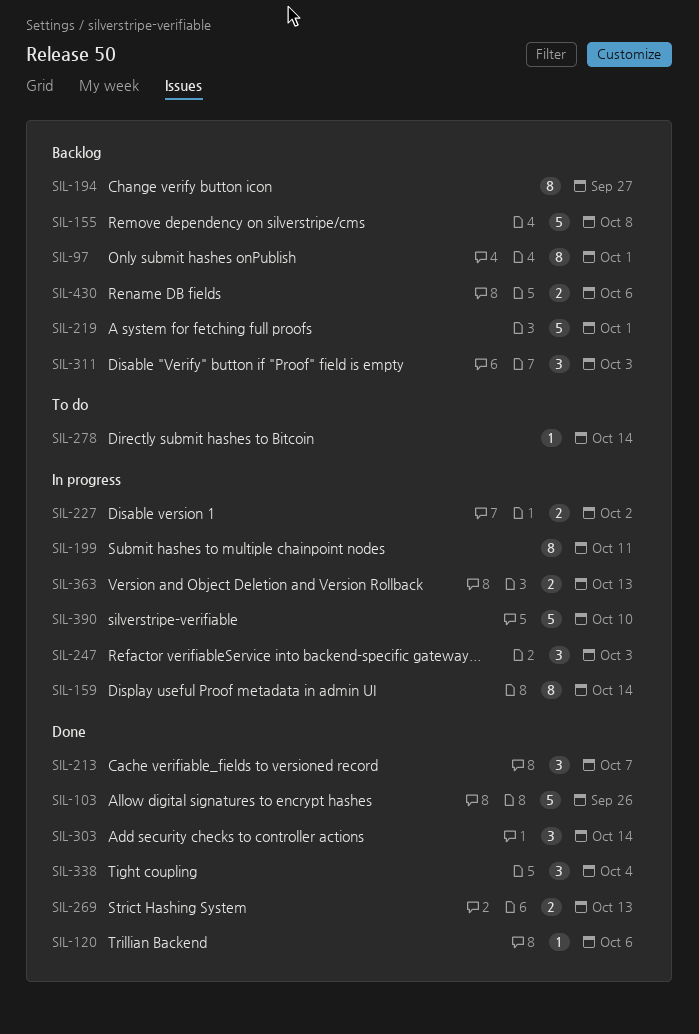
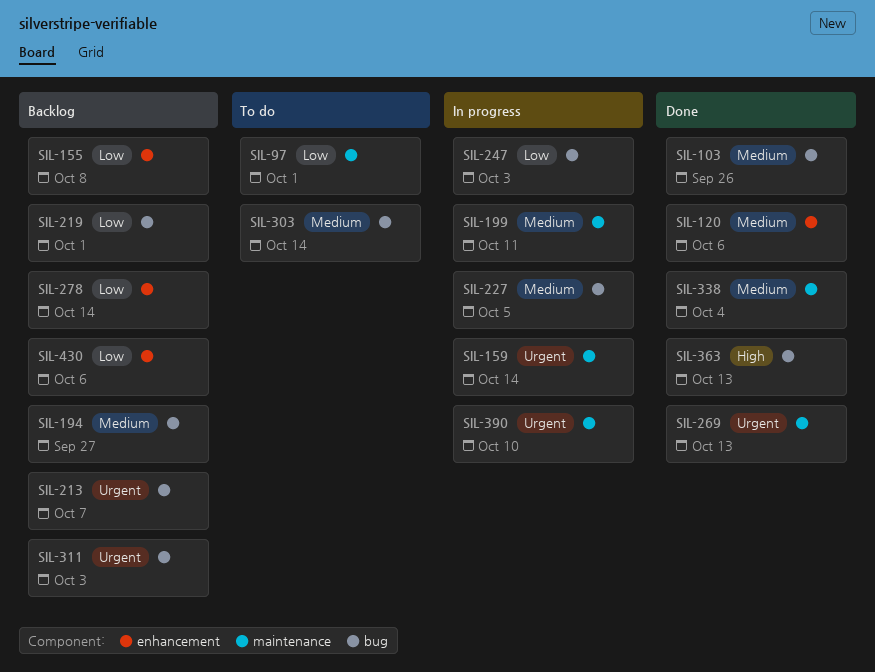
SIL-97, status: Backlog -> To do
SIL-213, status: Done -> Backlog
SIL-227, due: Oct 2 -> Oct 5
SIL-278, status: To do -> Backlog
SIL-303, status: Done -> To do
SIL-363, status: In progress -> Done

